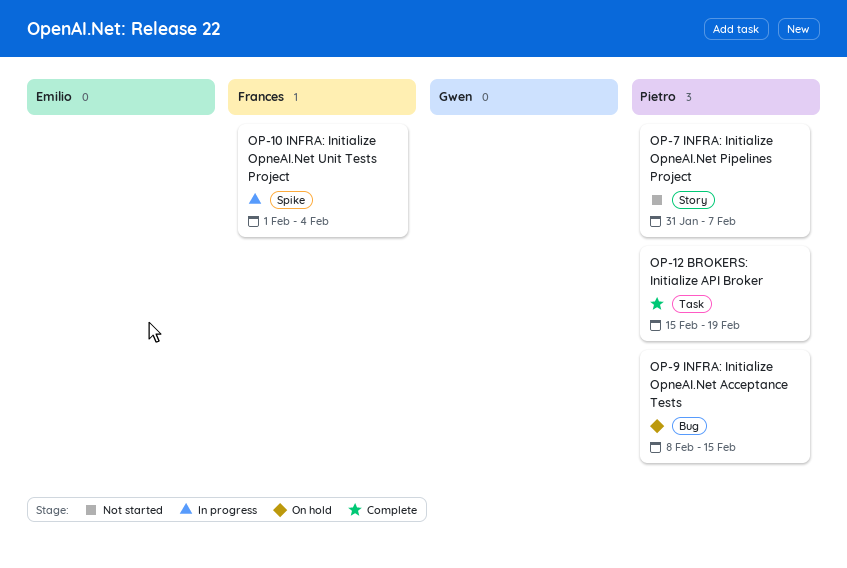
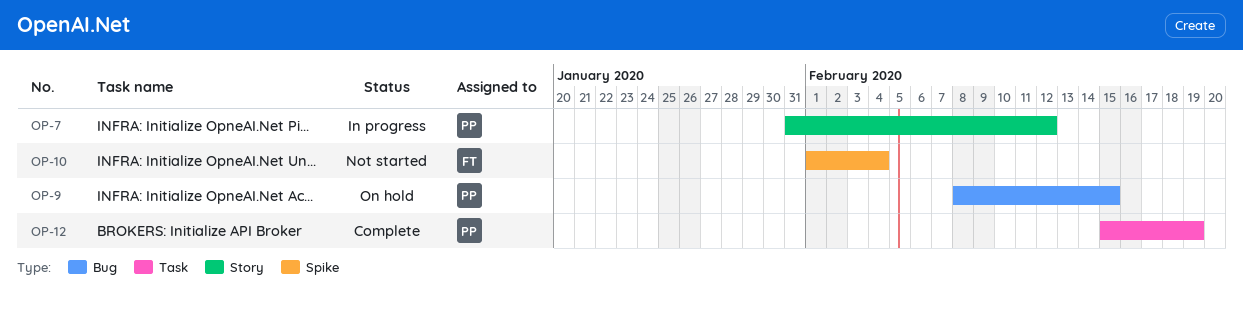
OP-7, status: Not started -> In progress
OP-7, due: Feb 7 -> Feb 12
OP-10, status: In progress -> Not started

